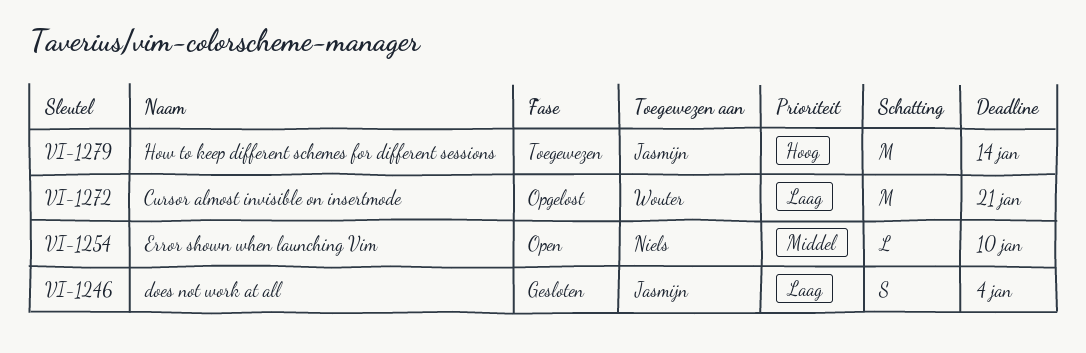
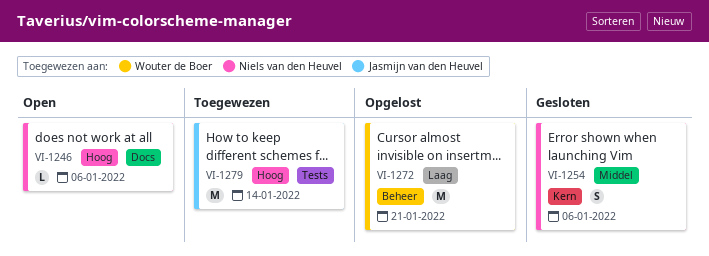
VI-1246, status: Gesloten -> Open
VI-1246, owner: Jasmijn van den Heuvel -> Niels van den Heuvel
VI-1246, priority: Laag -> Hoog
VI-1246, estimate: S -> L
VI-1246, due: Jan 4 -> Jan 6
VI-1254, status: Open -> Gesloten
VI-1254, estimate: L -> S
VI-1254, due: Jan 10 -> Jan 6

